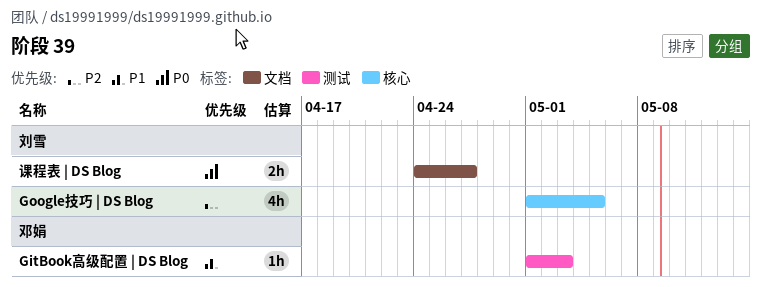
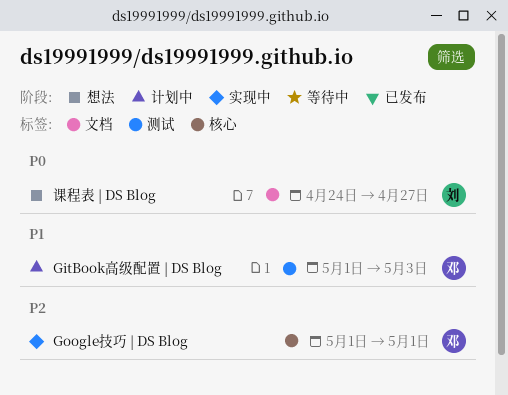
Google技巧 | DS Blog, owner: 刘雪 -> 邓娟
Google技巧 | DS Blog, due: May 5 -> May 1

